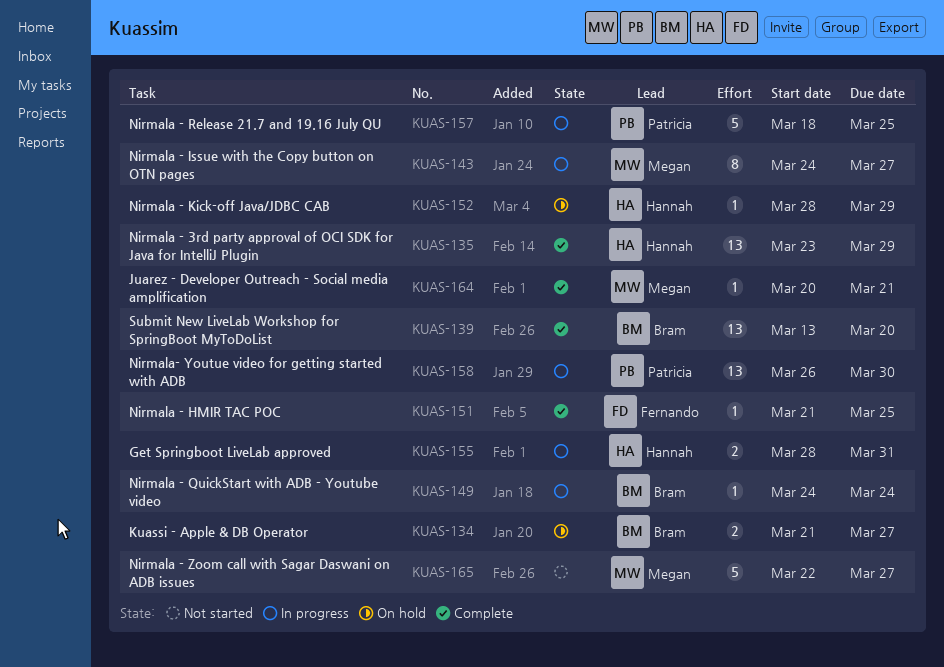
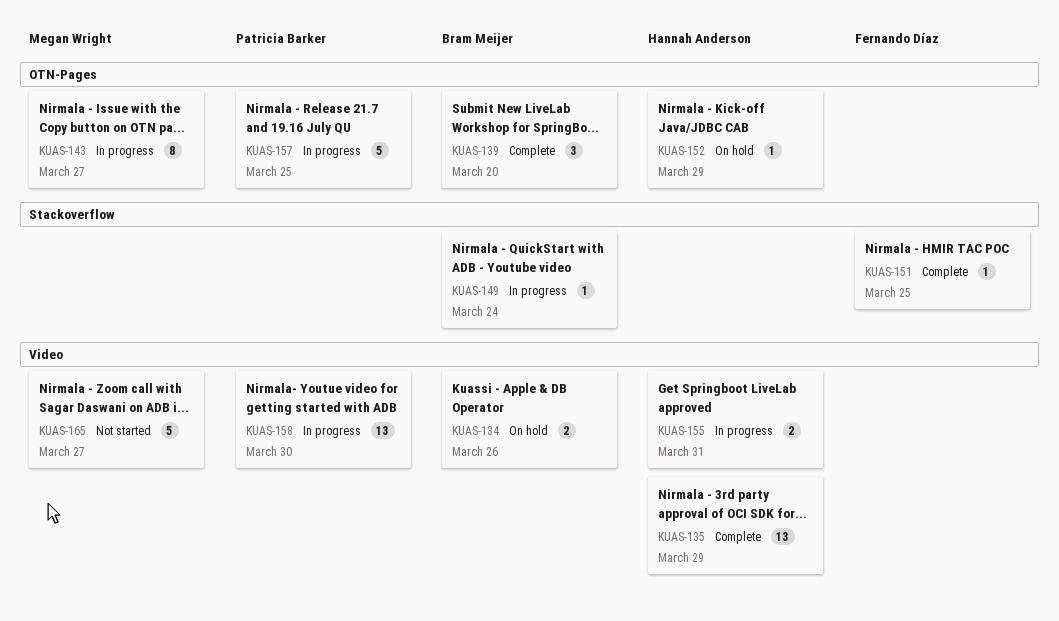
KUAS-134, due: Mar 27 -> Mar 26
KUAS-139, estimate: 13 -> 3
KUAS-164: present -> none

